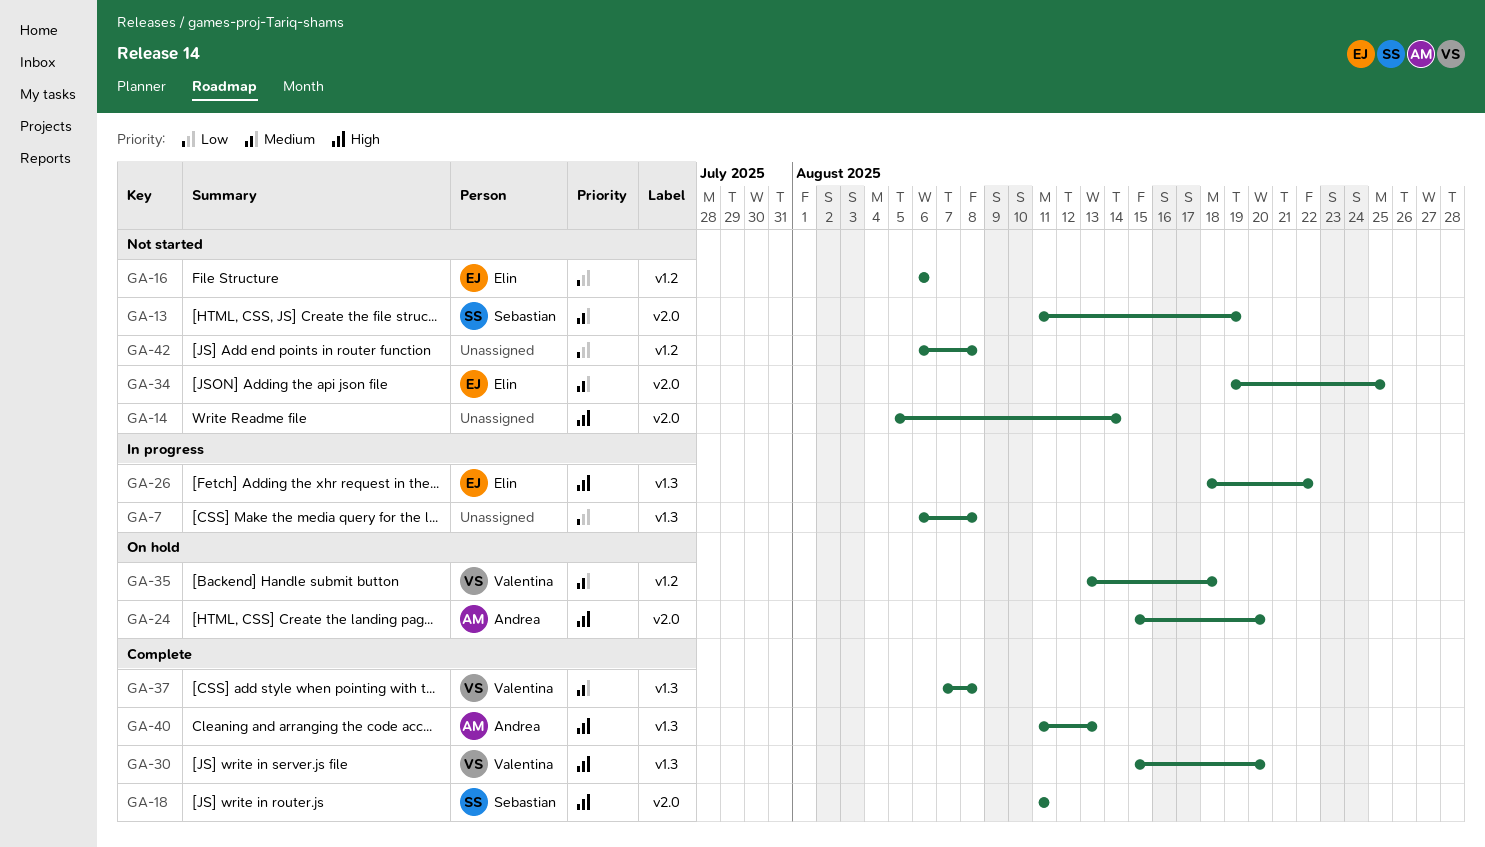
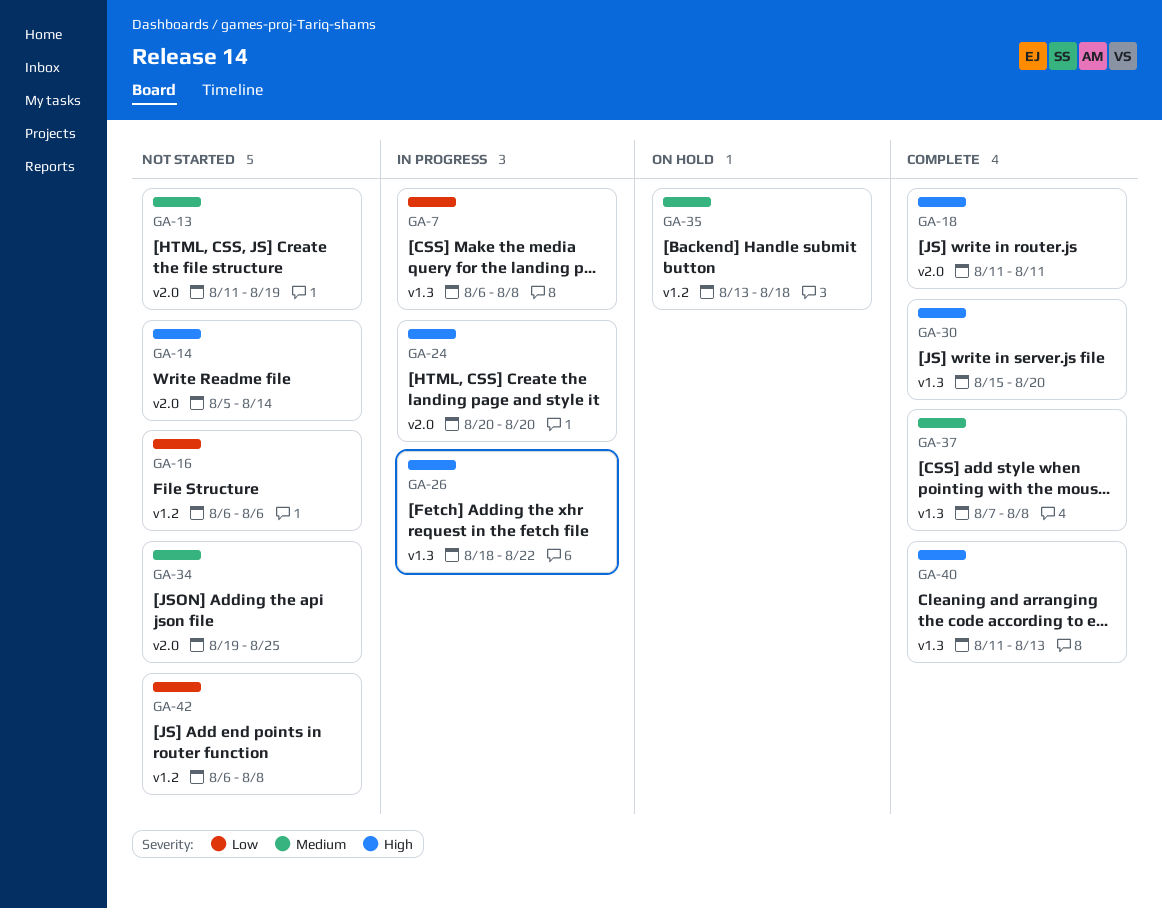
GA-24, status: On hold -> In progress
GA-24, start: Aug 15 -> Aug 20

